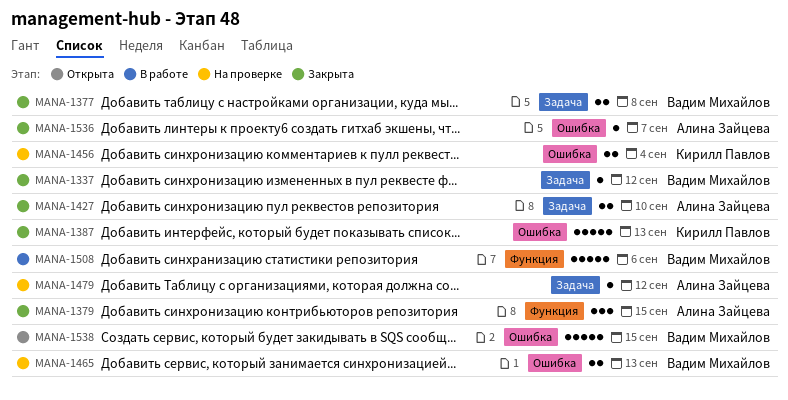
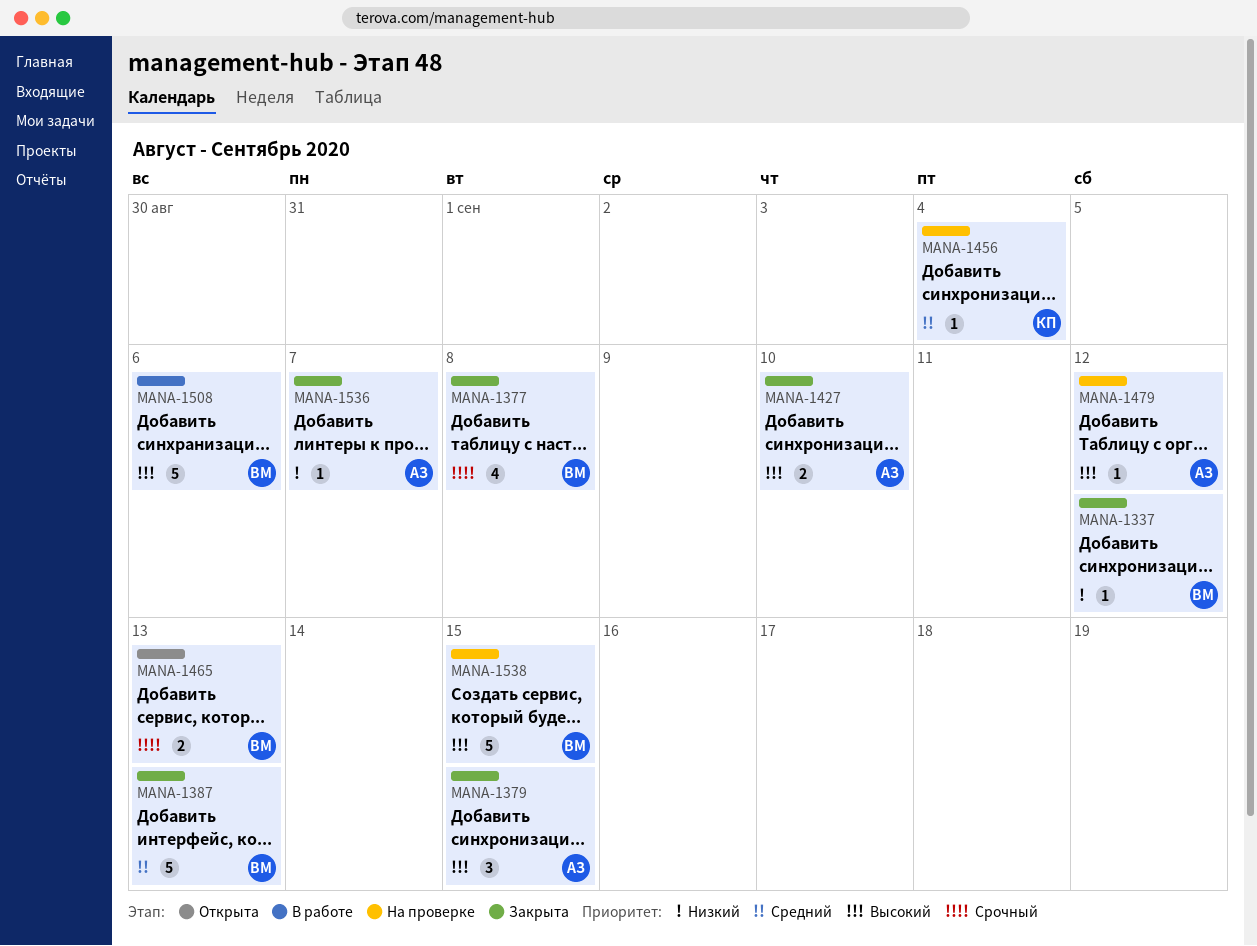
MANA-1377, estimate: 2 -> 4
MANA-1387, owner: Кирилл Павлов -> Вадим Михайлов
MANA-1456, estimate: 2 -> 1
MANA-1465, status: На проверке -> Открыта
MANA-1538, status: Открыта -> На проверке

